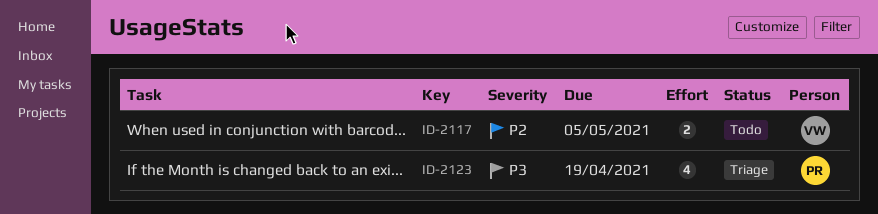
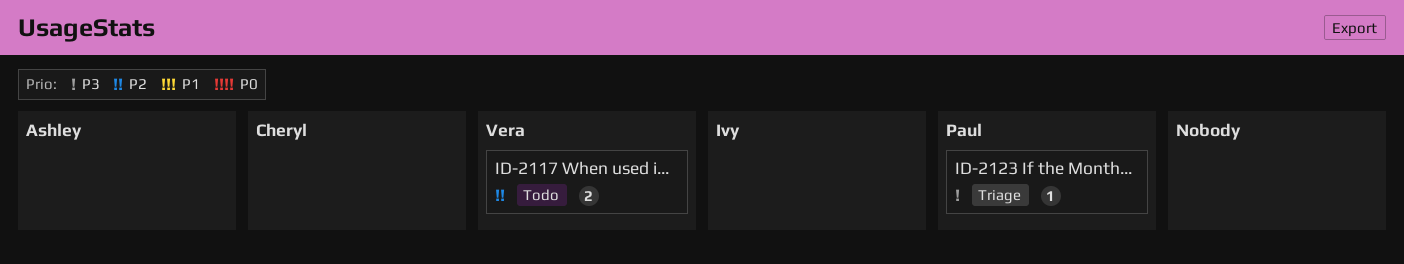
ID-2123, estimate: 4 -> 1

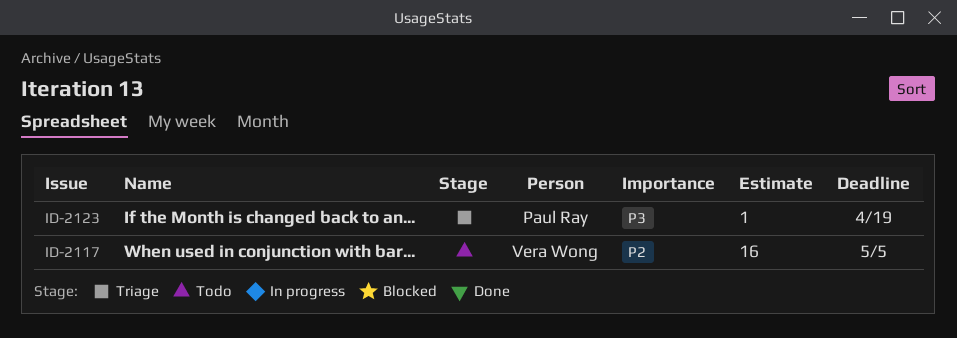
ID-2117, estimate: 2 -> 16

